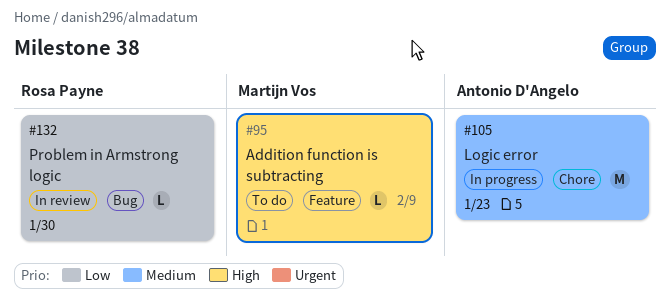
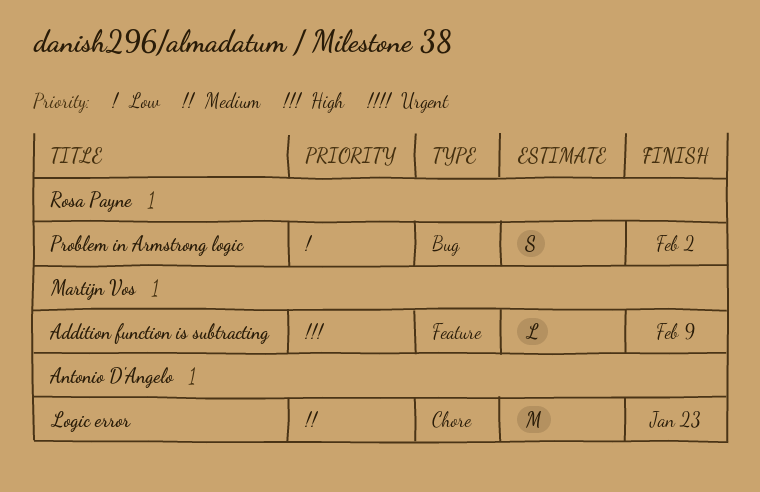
Problem in Armstrong logic, estimate: L -> S
Problem in Armstrong logic, due: Jan 30 -> Feb 2

